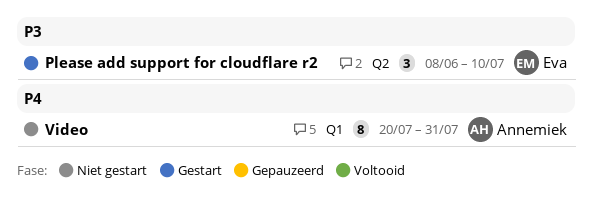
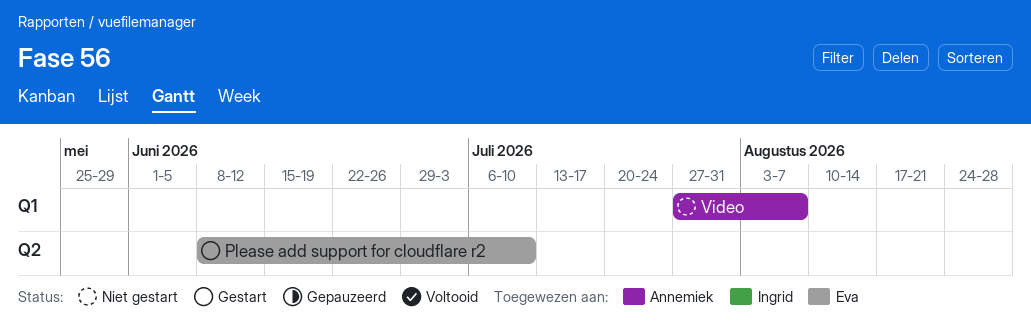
Video, start: Jul 20 -> Jul 27
Video, due: Jul 31 -> Aug 7

